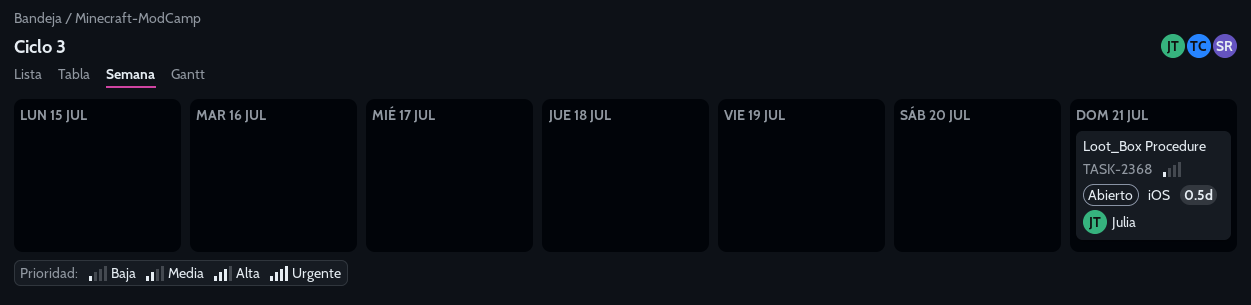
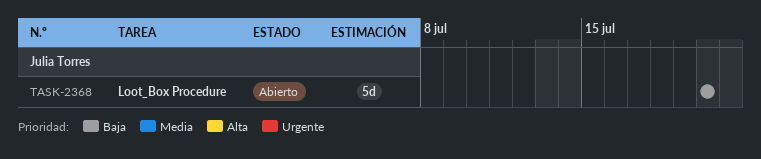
TASK-2368, estimate: 0.5d -> 5d
TASK-2368, due: Jul 21 -> Jul 20

